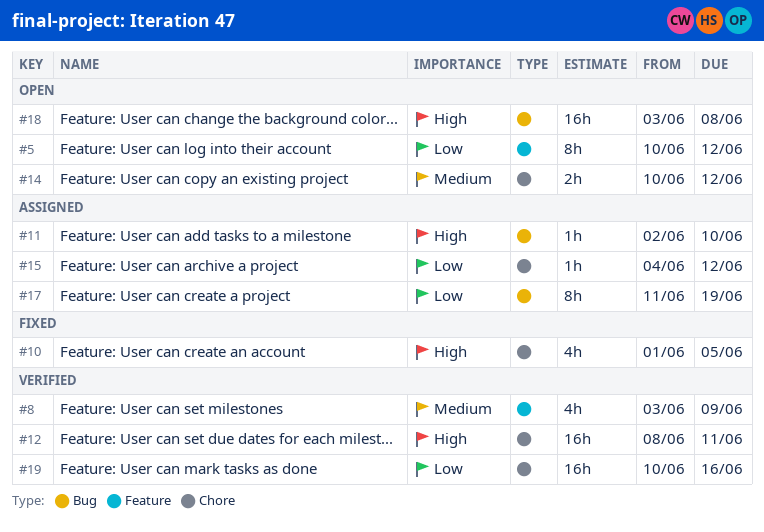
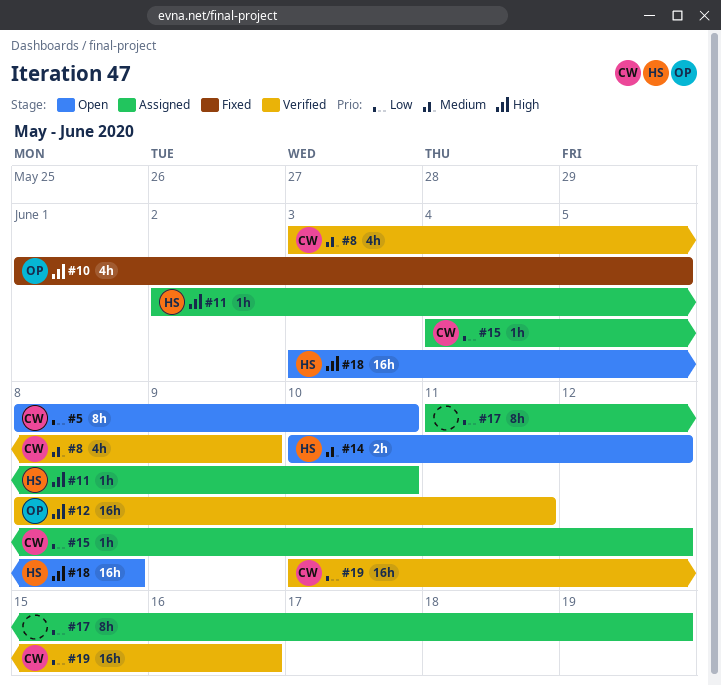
#5, start: Jun 10 -> Jun 8
#5, due: Jun 12 -> Jun 10

